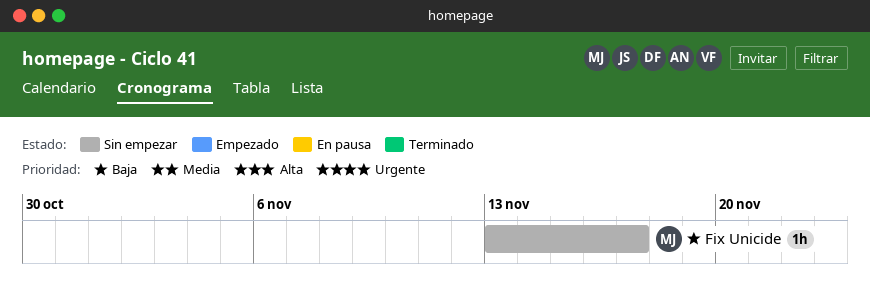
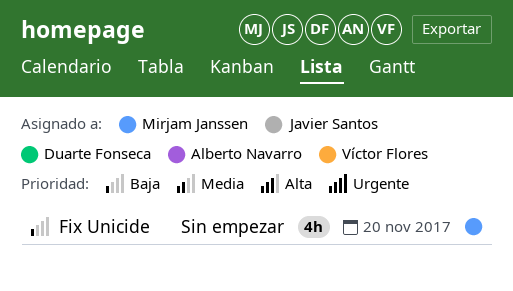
Fix Unicide, estimate: 1h -> 4h
Fix Unicide, due: Nov 17 -> Nov 20

